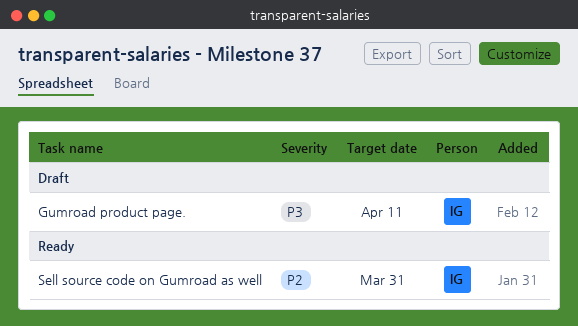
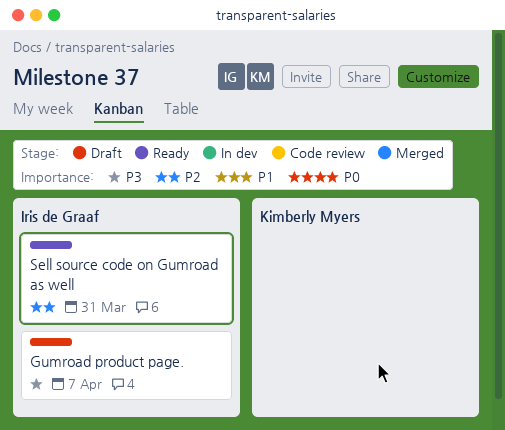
Gumroad product page., due: Apr 11 -> Apr 7

